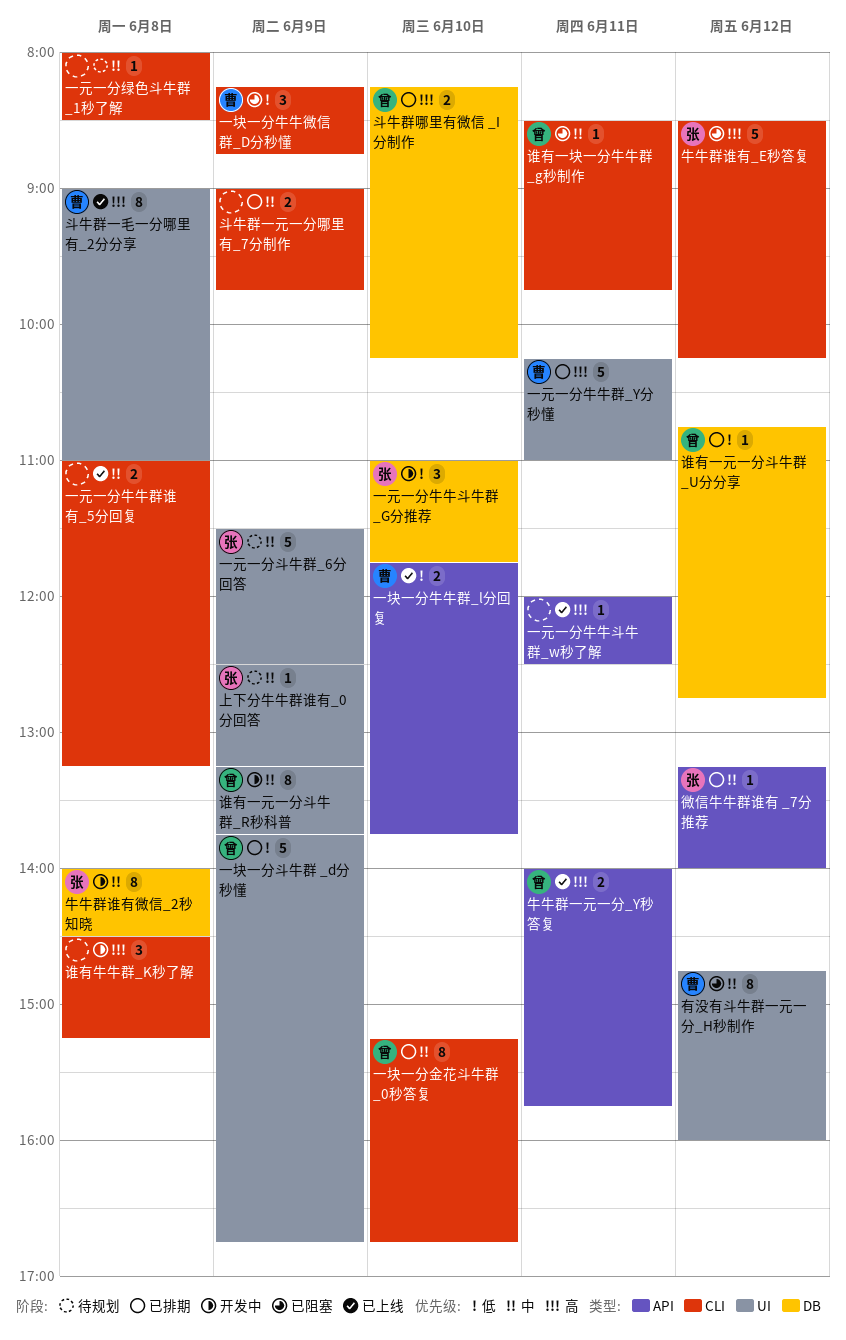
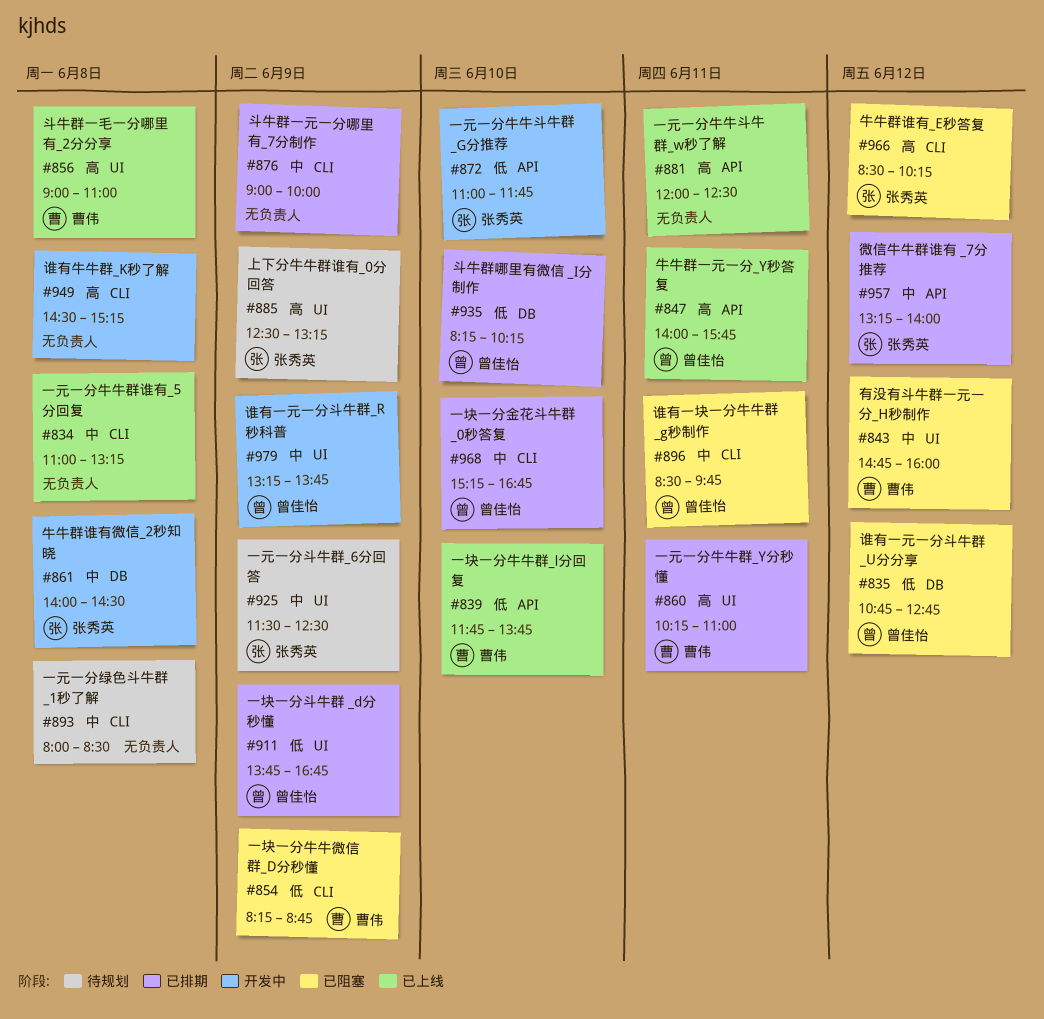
一元一分牛牛斗牛群 _G分推荐, label: DB -> API
上下分牛牛群谁有_0分回答, priority: 中 -> 高
斗牛群一元一分哪里有_7分制作, ends: 09:45 -> 10:00
斗牛群哪里有微信 _I分制作, priority: 高 -> 低
谁有一元一分斗牛群 _U分分享, status: 已排期 -> 已阻塞

